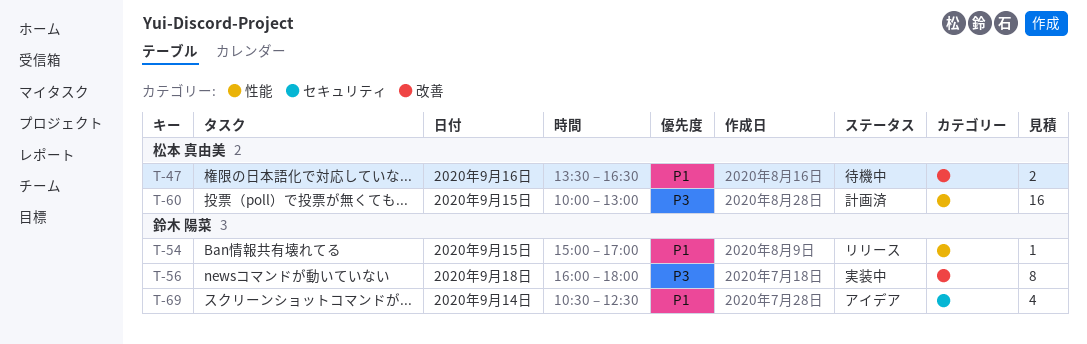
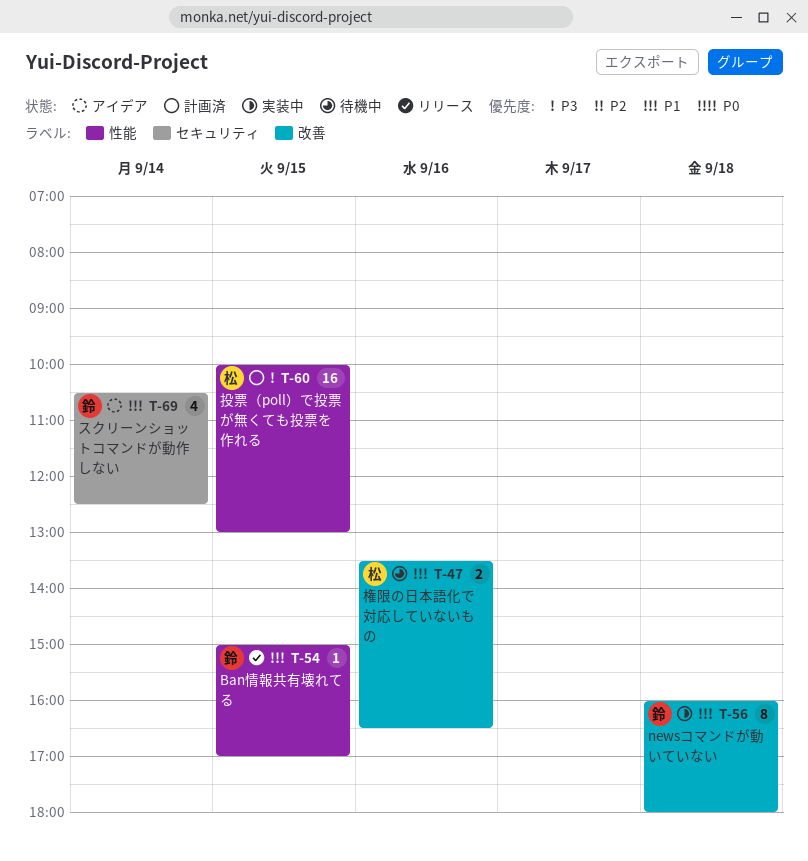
T-56, priority: P3 -> P1

